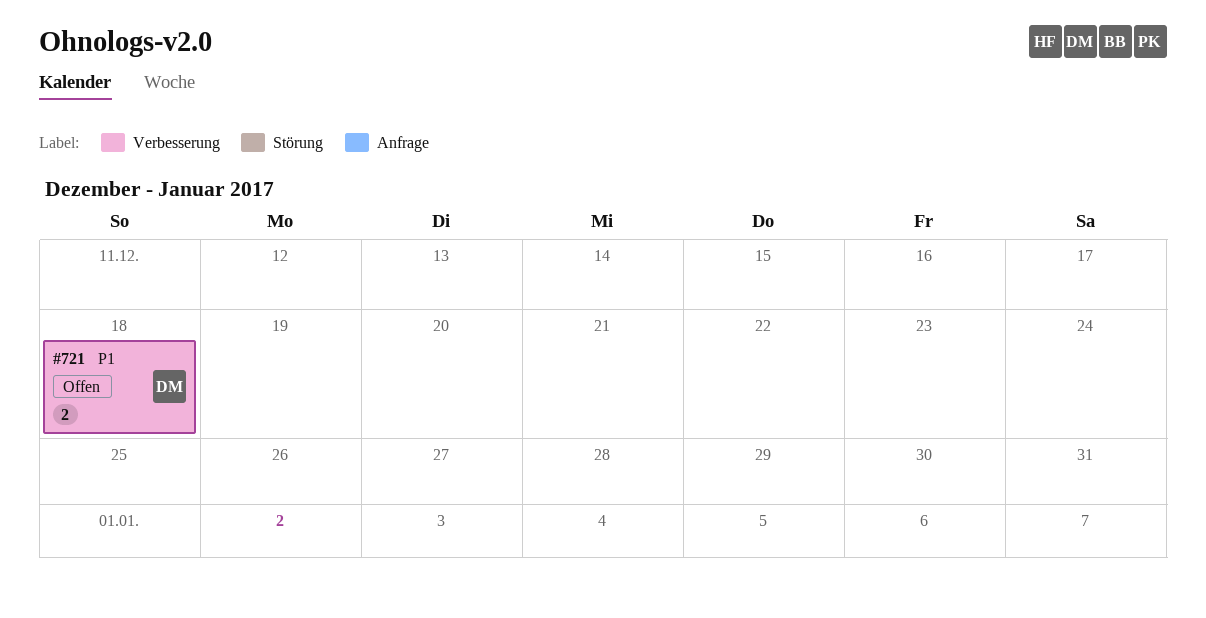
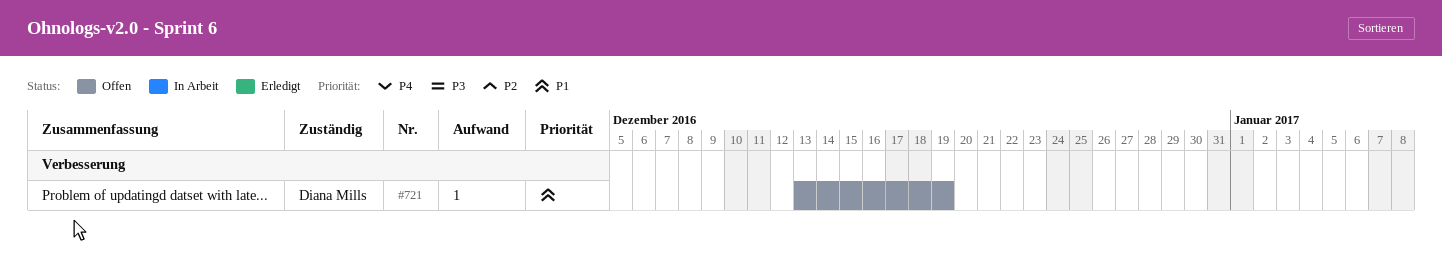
#721, estimate: 2 -> 1
#721, due: Dec 18 -> Dec 19

